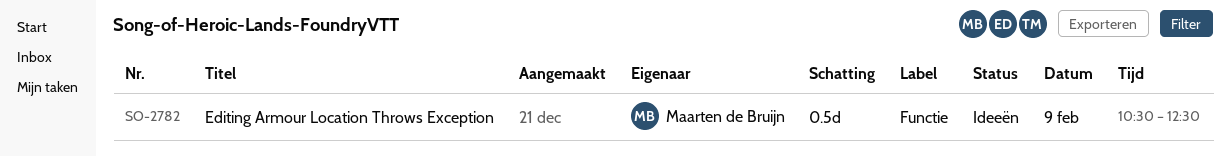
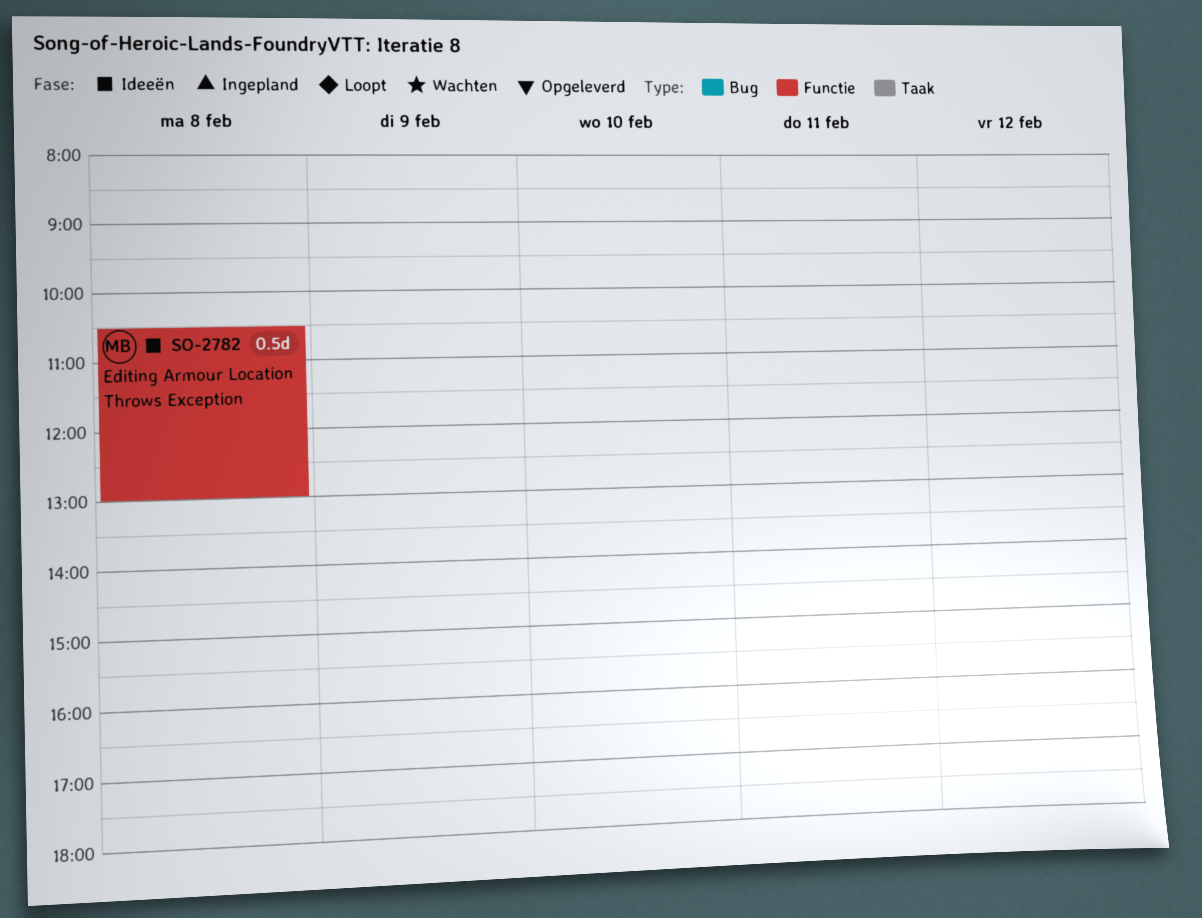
SO-2782, day: Feb 9 -> Feb 8
SO-2782, ends: 12:30 -> 13:00

